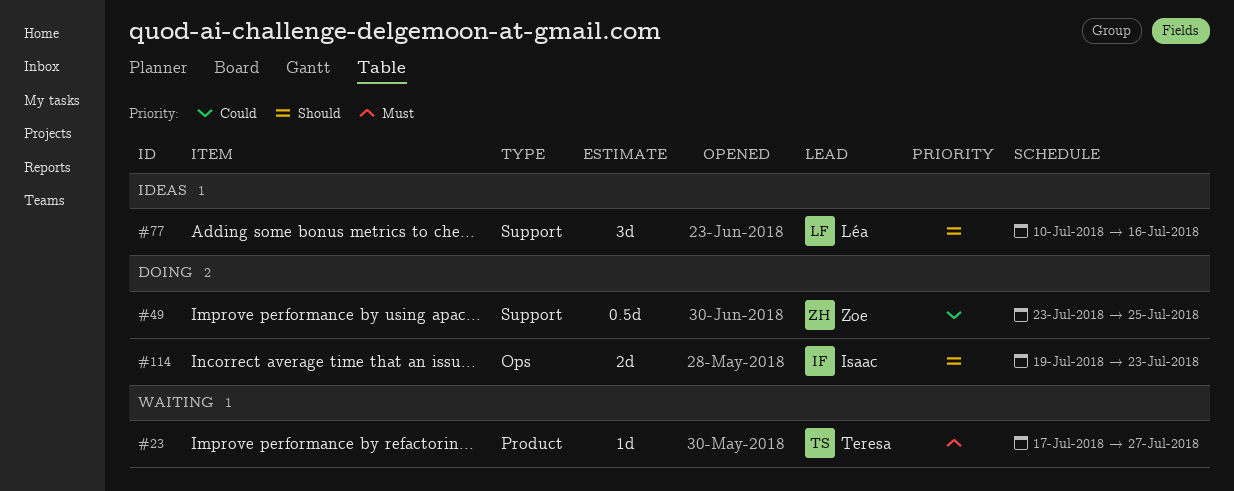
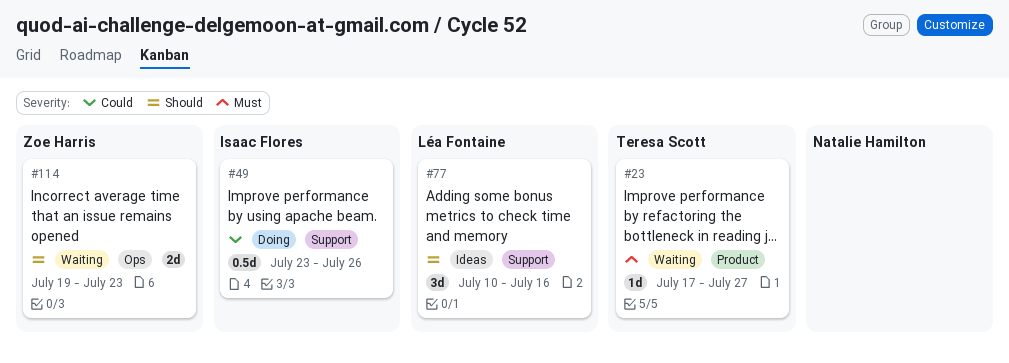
#49, owner: Zoe Harris -> Isaac Flores
#49, due: Jul 25 -> Jul 26
#114, status: Doing -> Waiting
#114, owner: Isaac Flores -> Zoe Harris

